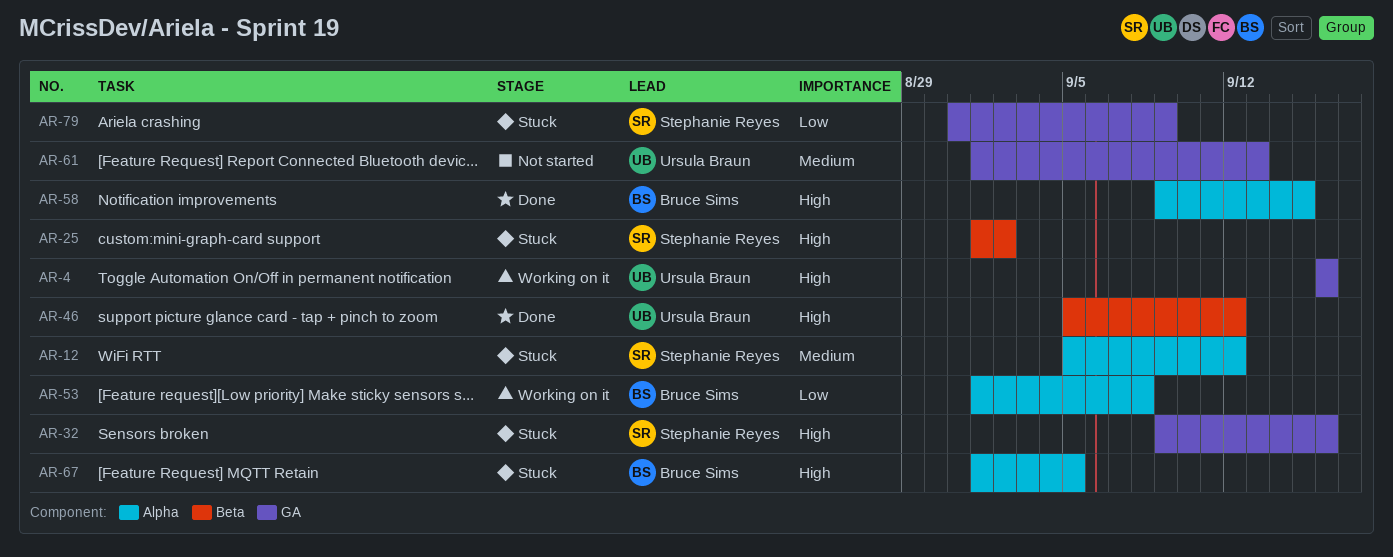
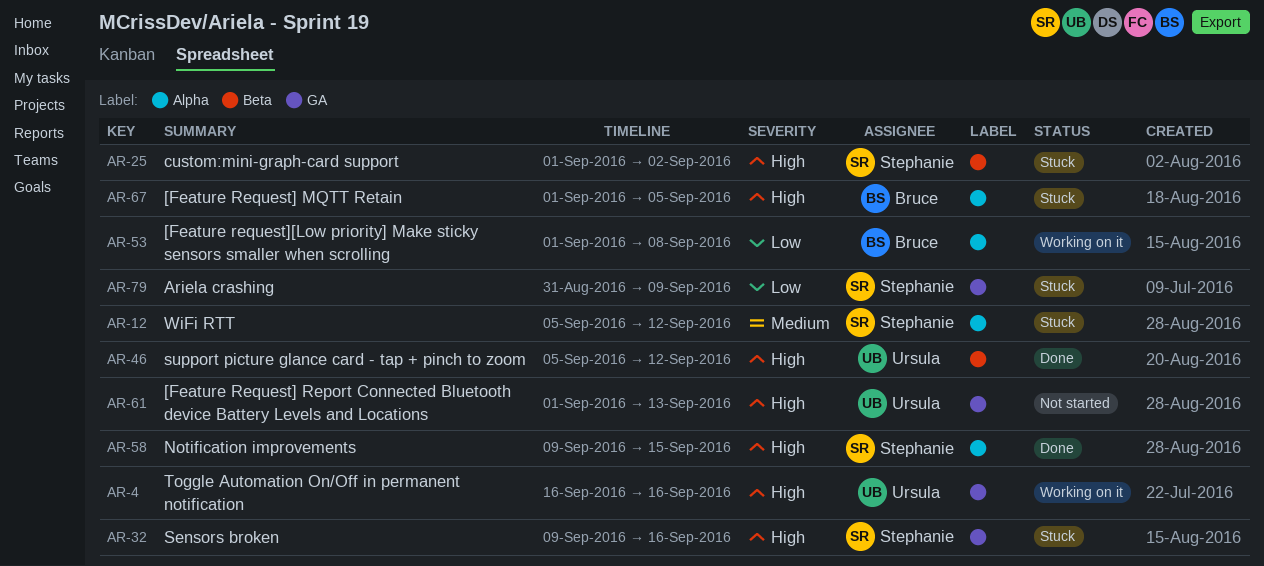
AR-58, owner: Bruce Sims -> Stephanie Reyes
AR-61, priority: Medium -> High

